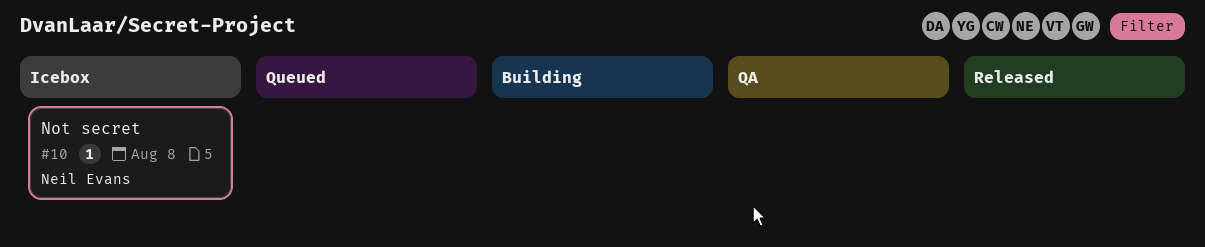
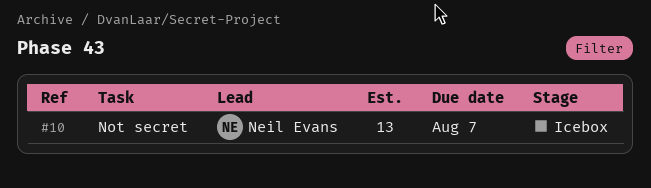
#10, estimate: 1 -> 13
#10, due: Aug 8 -> Aug 7

